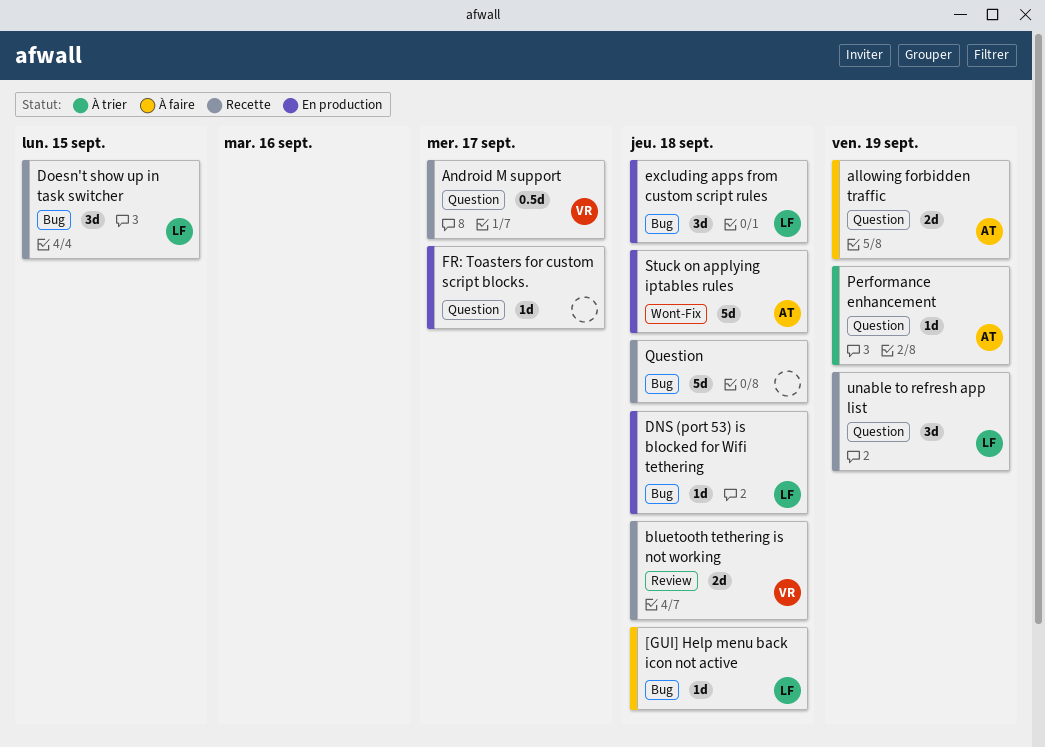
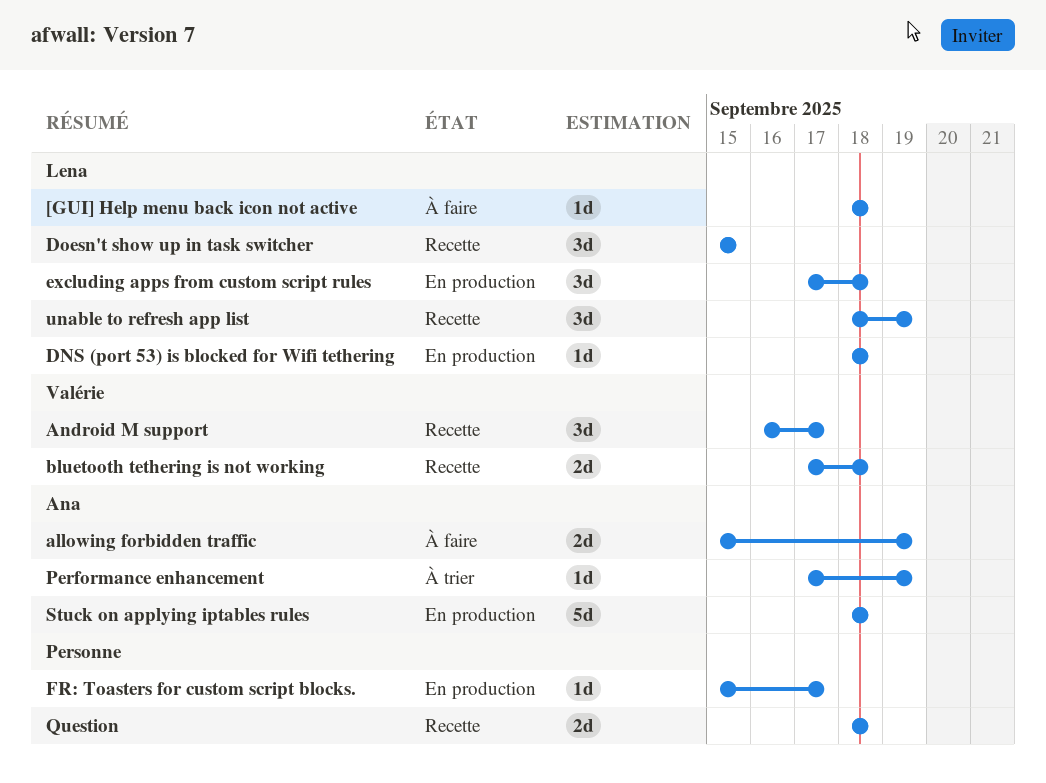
Android M support, estimate: 0.5d -> 3d
Question, estimate: 5d -> 2d

